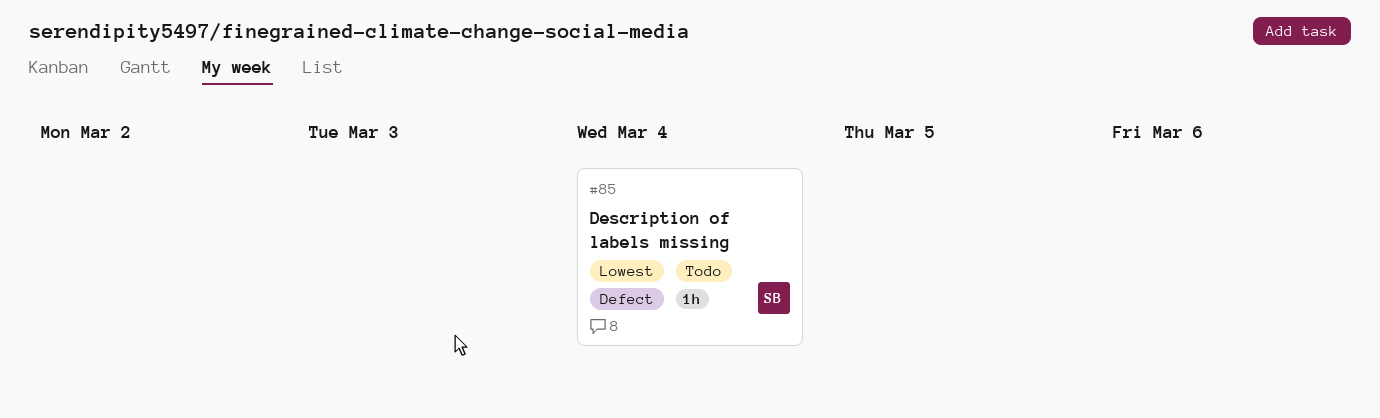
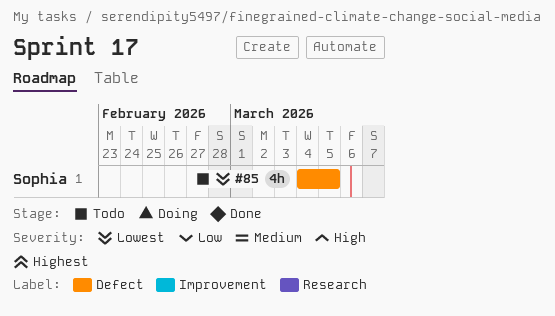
#85, estimate: 1h -> 4h
#85, due: Mar 4 -> Mar 5

